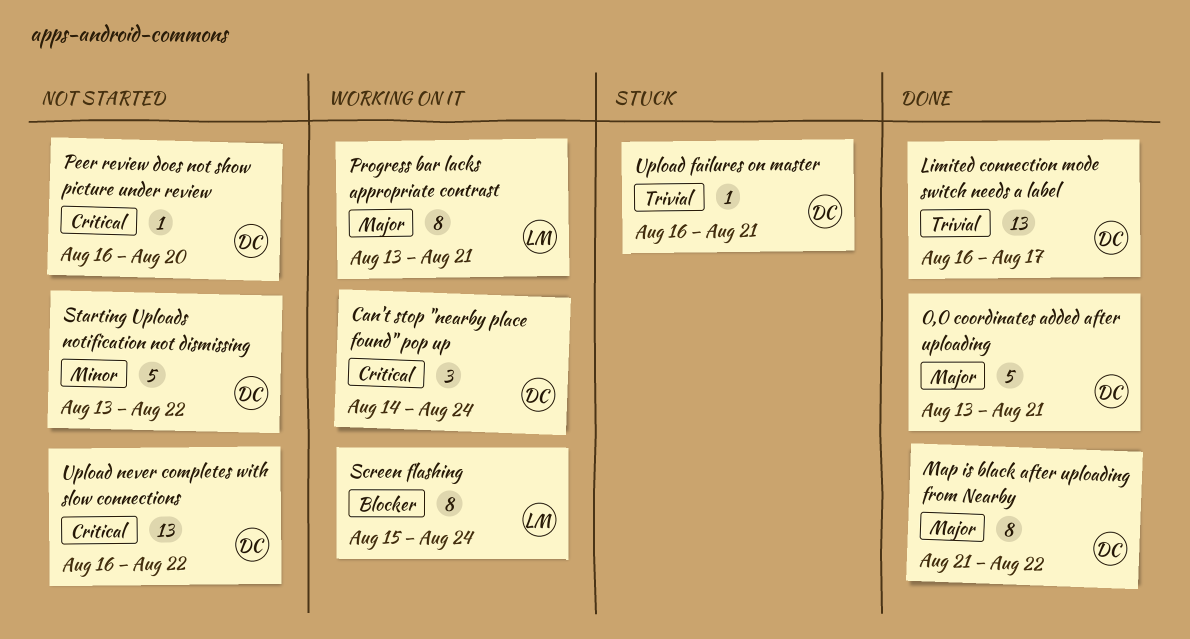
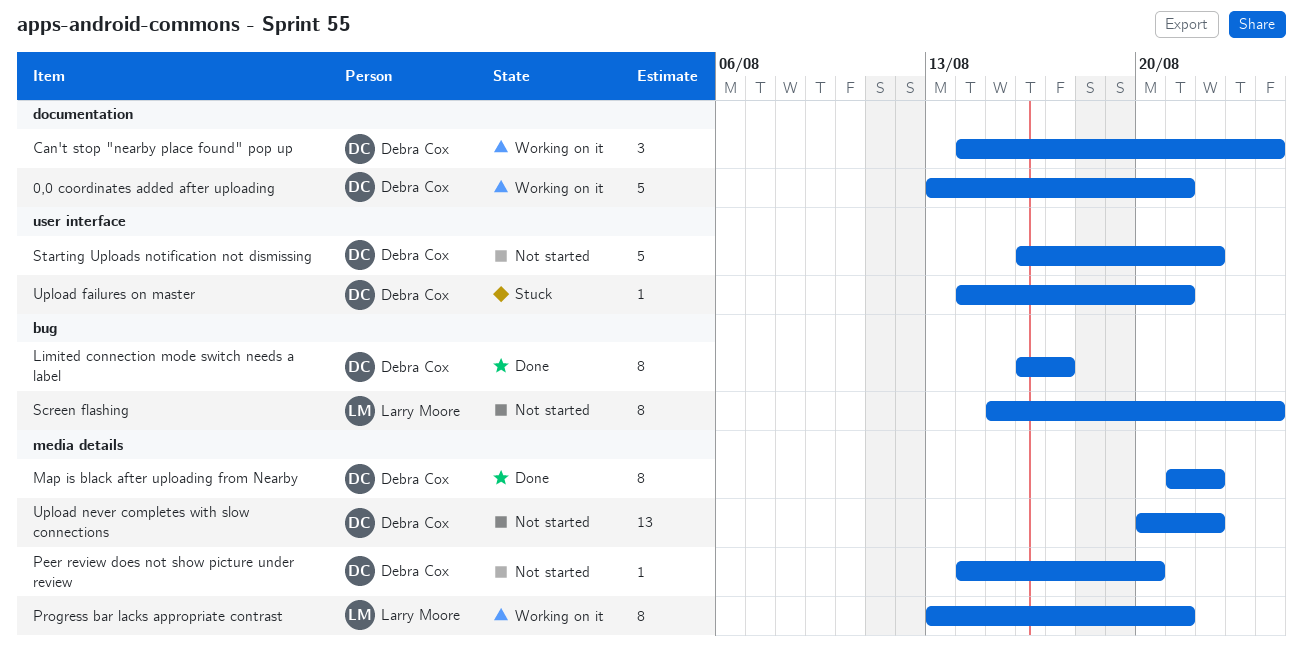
0,0 coordinates added after uploading, status: Done -> Working on it
Limited connection mode switch needs a label, estimate: 13 -> 8
Peer review does not show picture under review, start: Aug 16 -> Aug 14
Screen flashing, status: Working on it -> Not started
Starting Uploads notification not dismissing, start: Aug 13 -> Aug 16
Upload failures on master, start: Aug 16 -> Aug 14
Upload never completes with slow connections, start: Aug 16 -> Aug 20

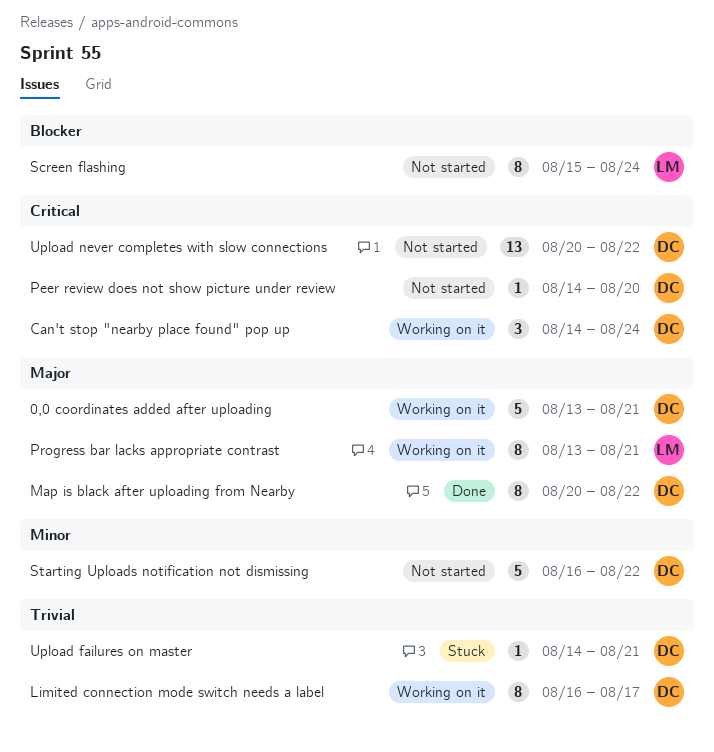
Limited connection mode switch needs a label, status: Done -> Working on it
Map is black after uploading from Nearby, start: Aug 21 -> Aug 20

